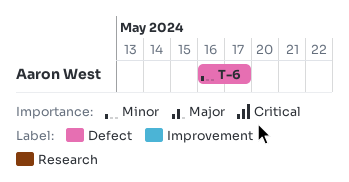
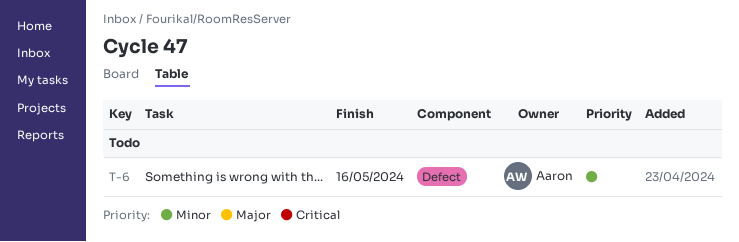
T-6, due: May 17 -> May 16

